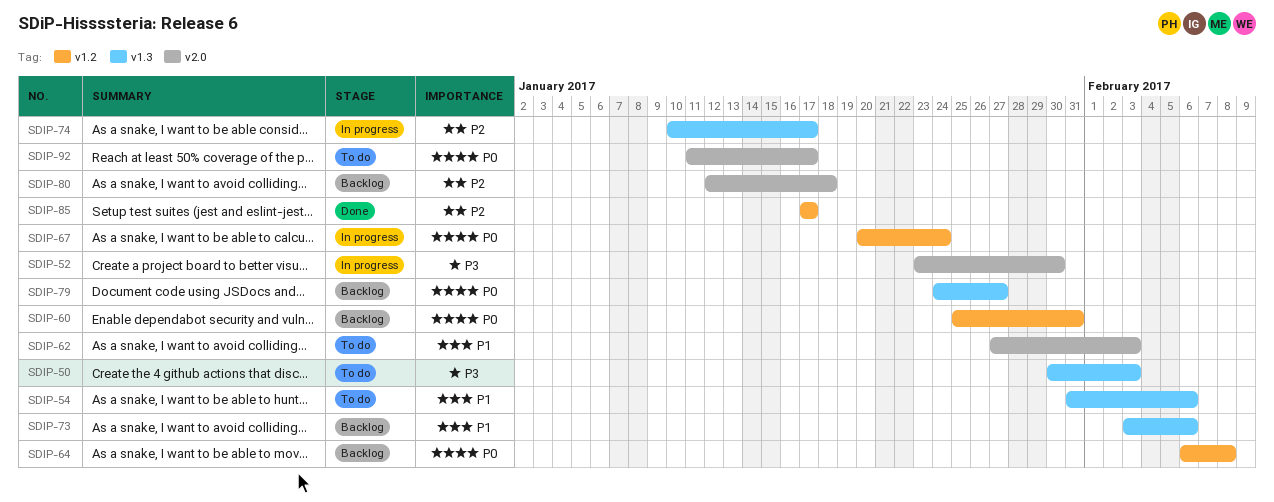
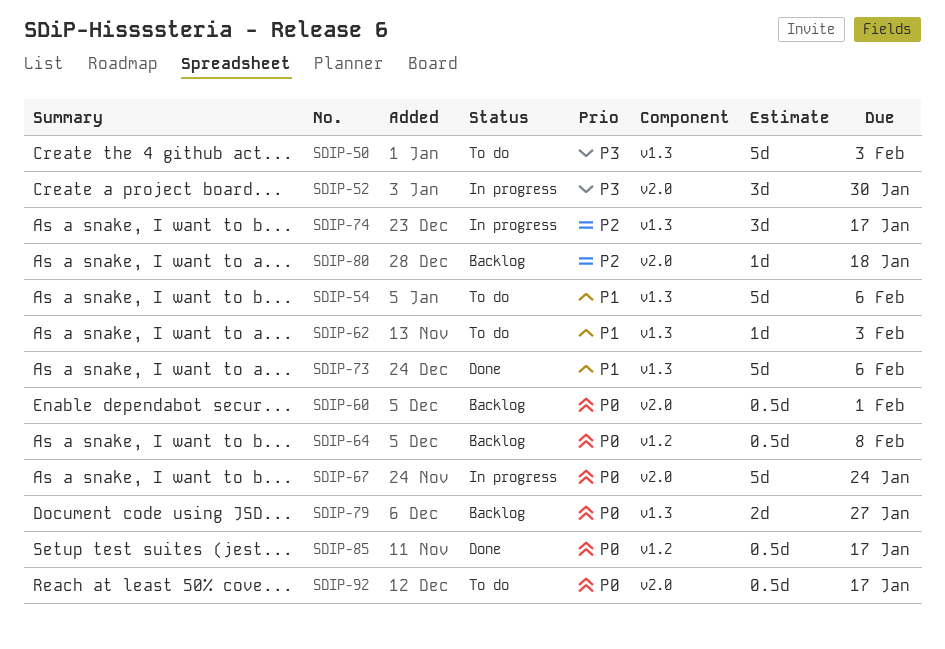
SDIP-60, label: v1.2 -> v2.0
SDIP-60, due: Jan 31 -> Feb 1
SDIP-62, label: v2.0 -> v1.3
SDIP-67, label: v1.2 -> v2.0
SDIP-73, status: Backlog -> Done
SDIP-85, priority: P2 -> P0

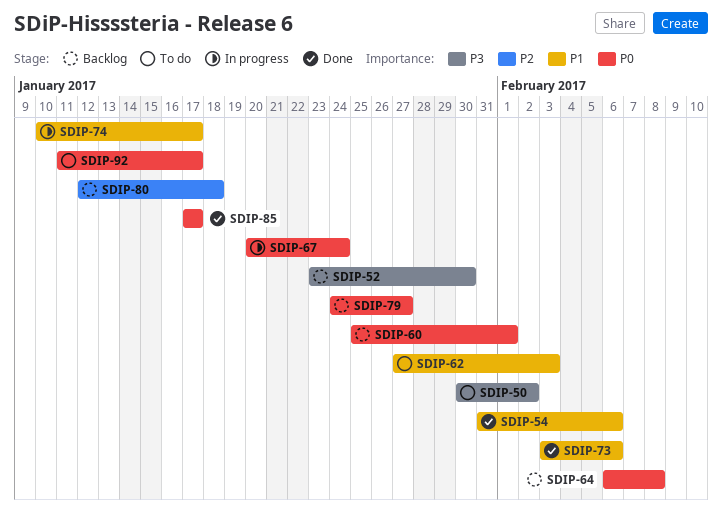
SDIP-50, due: Feb 3 -> Feb 2
SDIP-52, status: In progress -> Backlog
SDIP-54, status: To do -> Done
SDIP-74, priority: P2 -> P1

